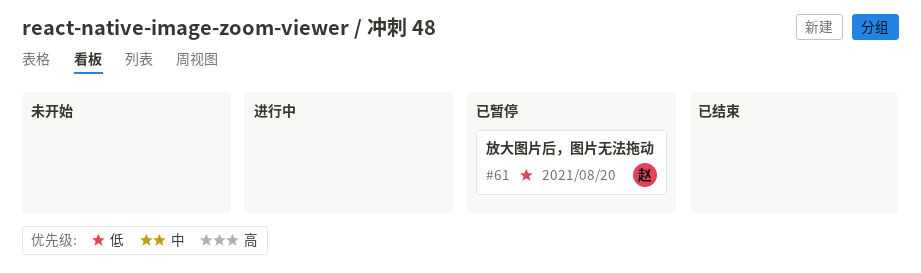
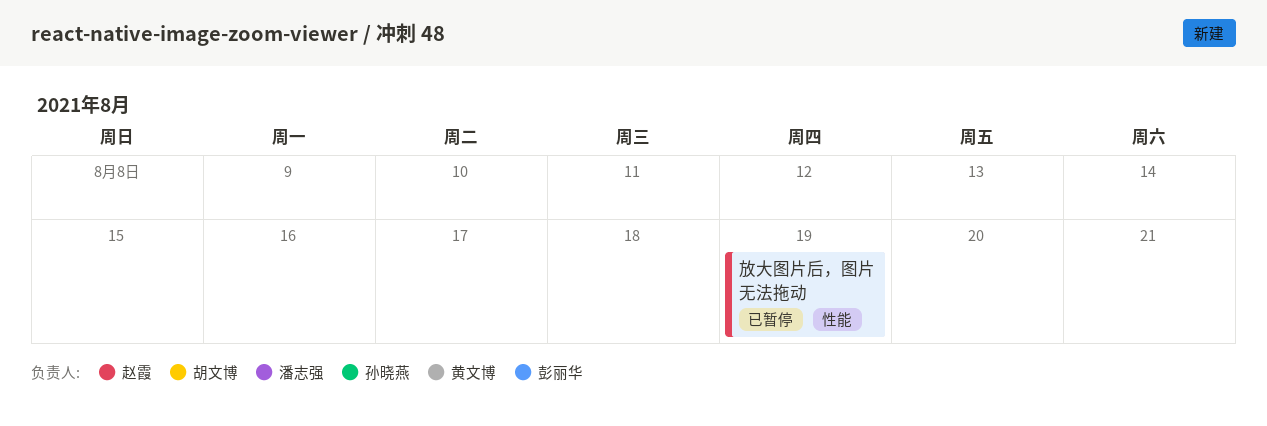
放大图片后，图片无法拖动, due: Aug 20 -> Aug 19

